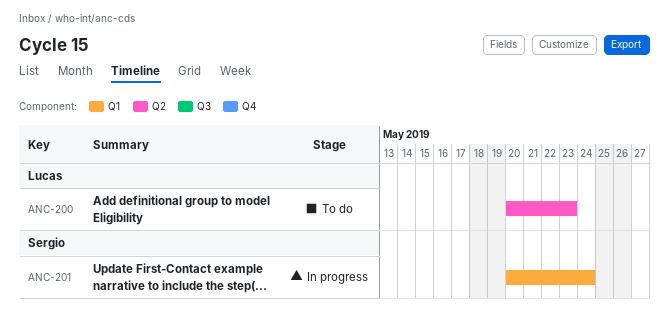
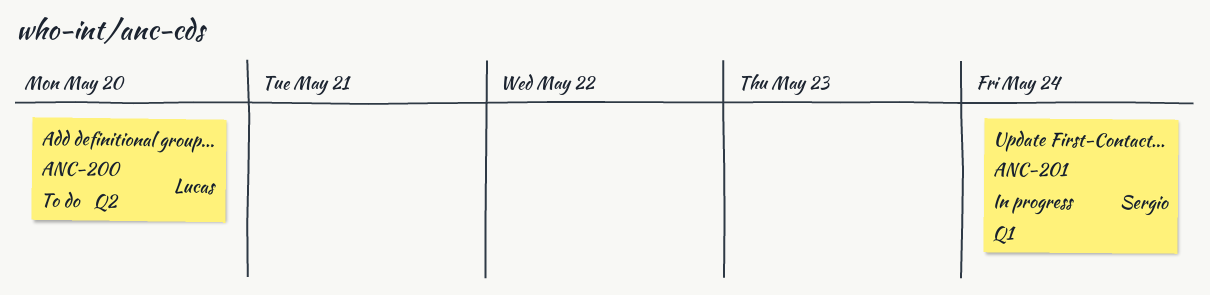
ANC-200, due: May 23 -> May 20

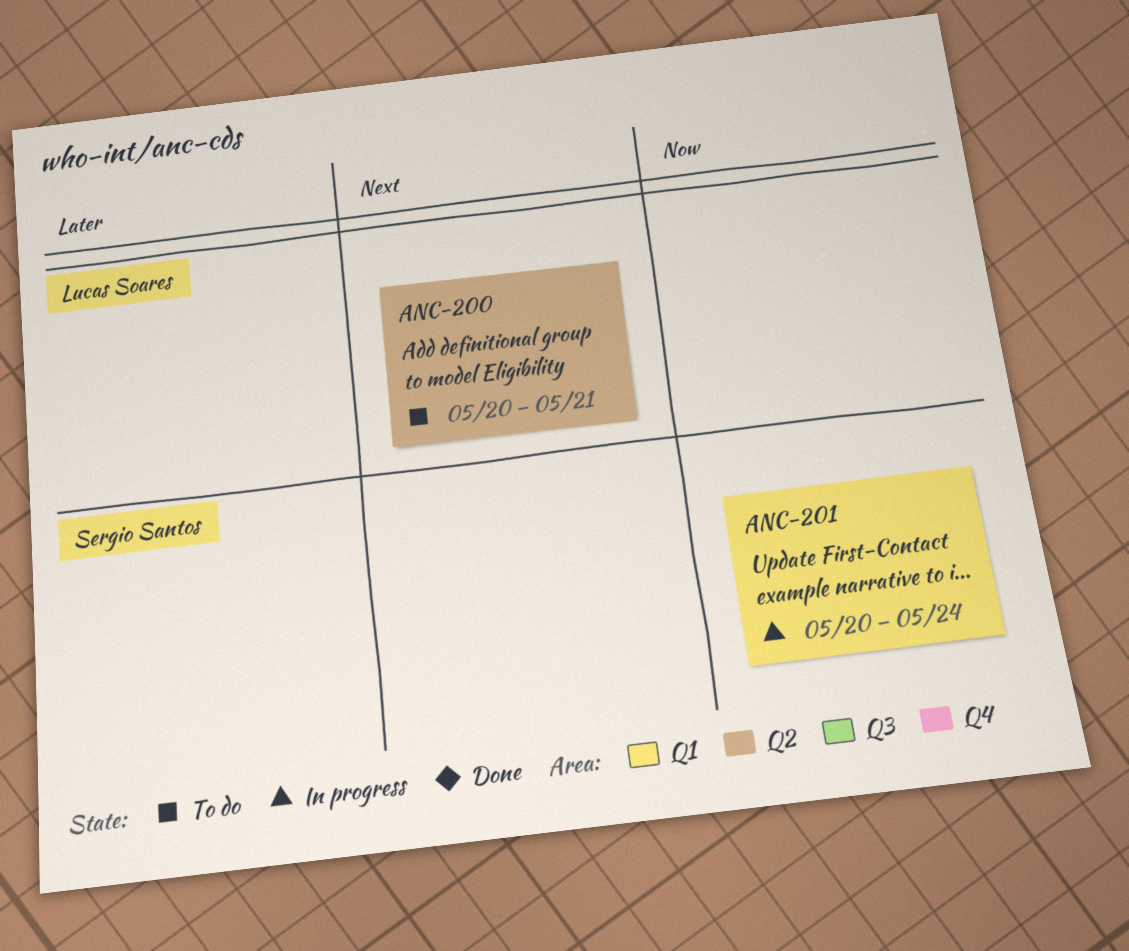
ANC-200, due: May 20 -> May 21

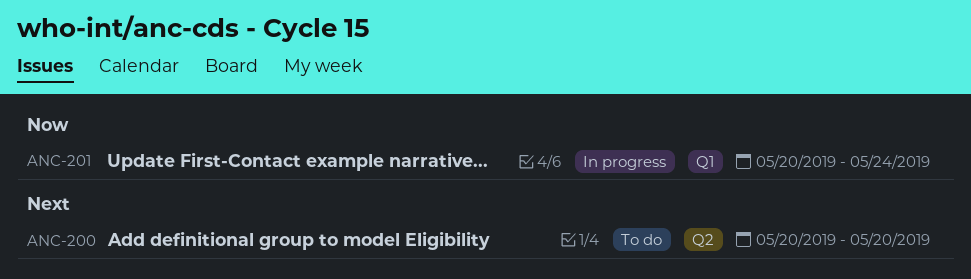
ANC-200, due: May 21 -> May 20

